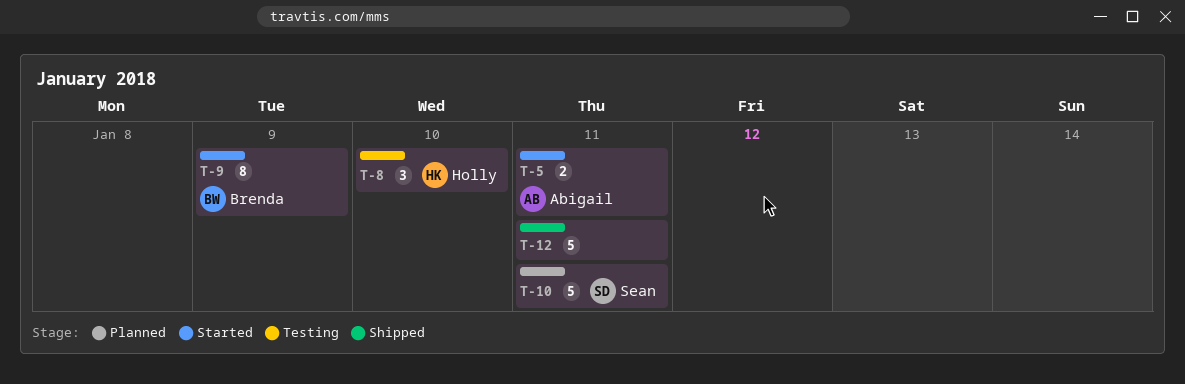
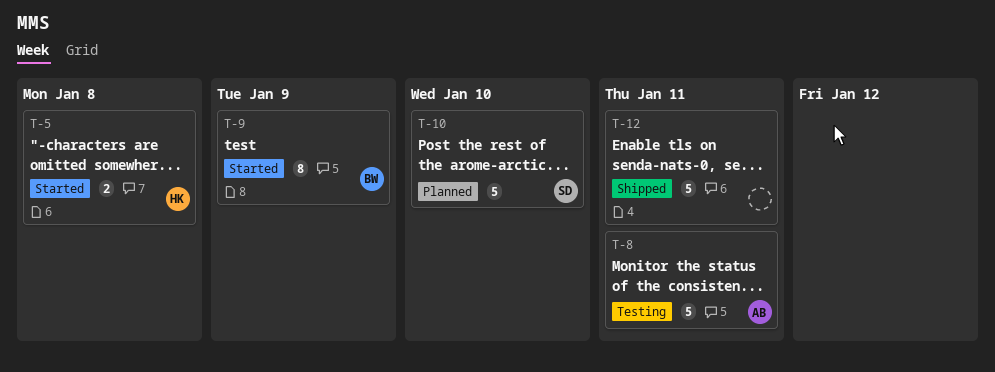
T-5, owner: Abigail -> Holly
T-5, due: Jan 11 -> Jan 8
T-8, owner: Holly -> Abigail
T-8, estimate: 3 -> 5
T-8, due: Jan 10 -> Jan 11
T-10, due: Jan 11 -> Jan 10

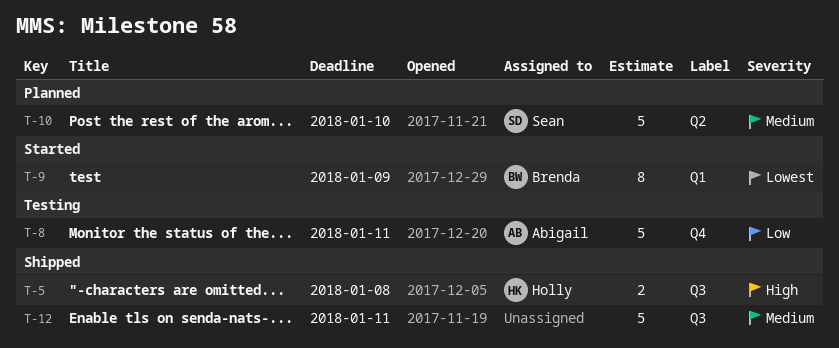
T-5, status: Started -> Shipped

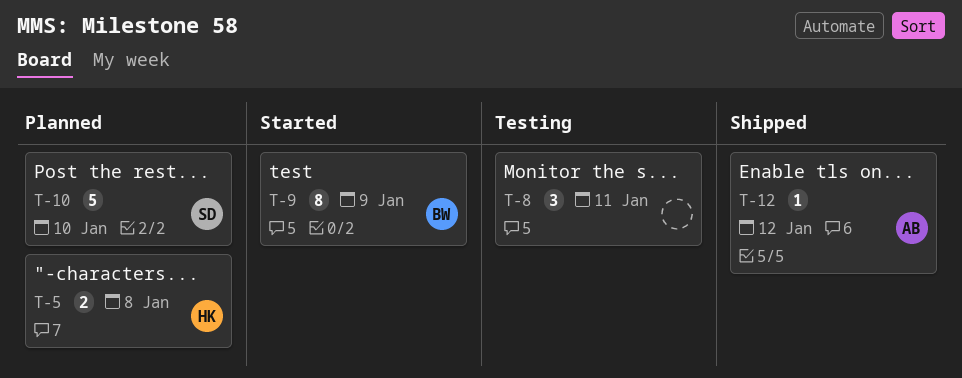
T-5, status: Shipped -> Planned
T-8, owner: Abigail -> none
T-8, estimate: 5 -> 3
T-12, owner: none -> Abigail
T-12, estimate: 5 -> 1
T-12, due: Jan 11 -> Jan 12

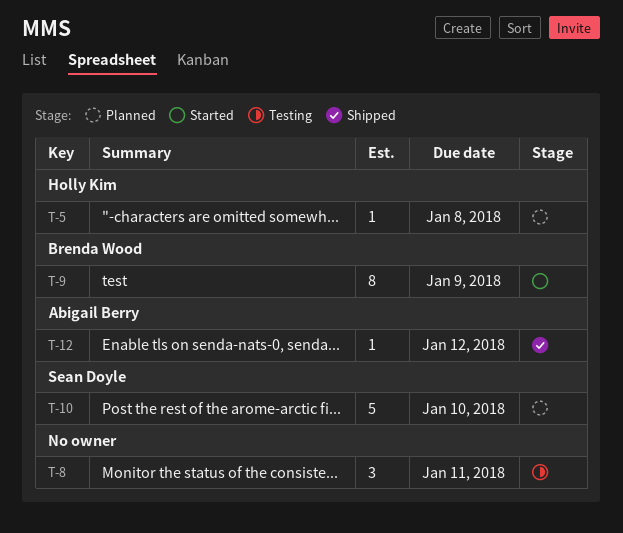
T-5, estimate: 2 -> 1

